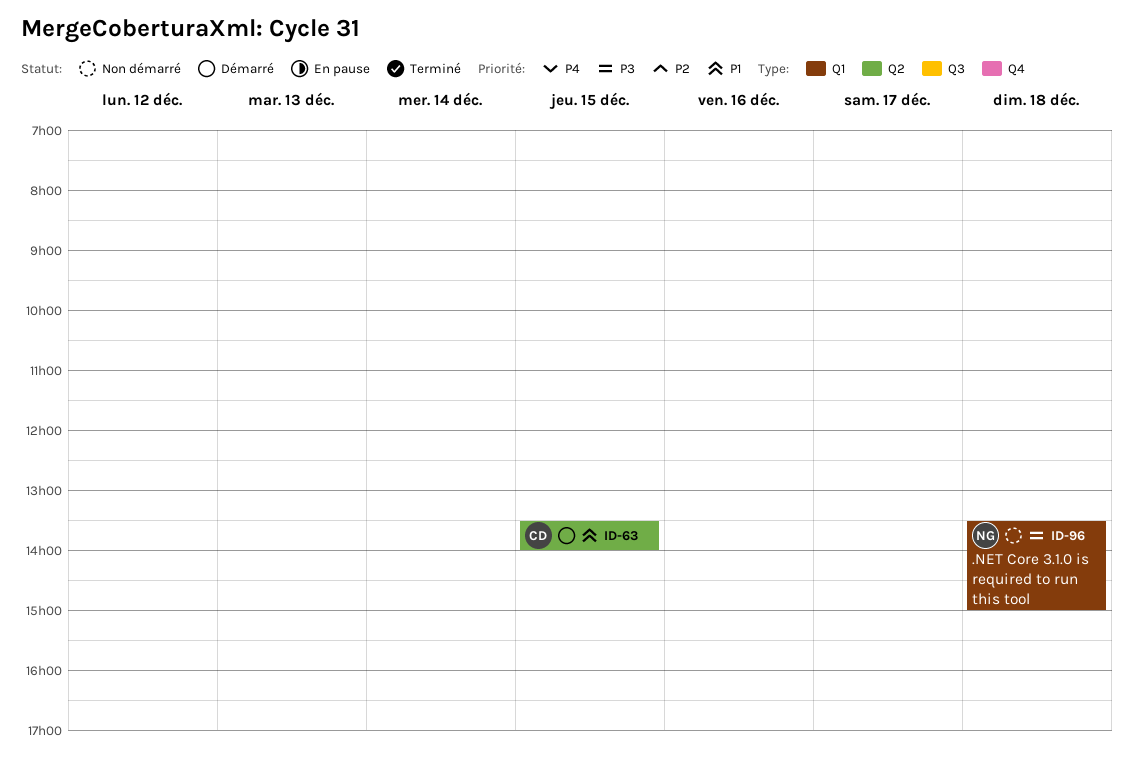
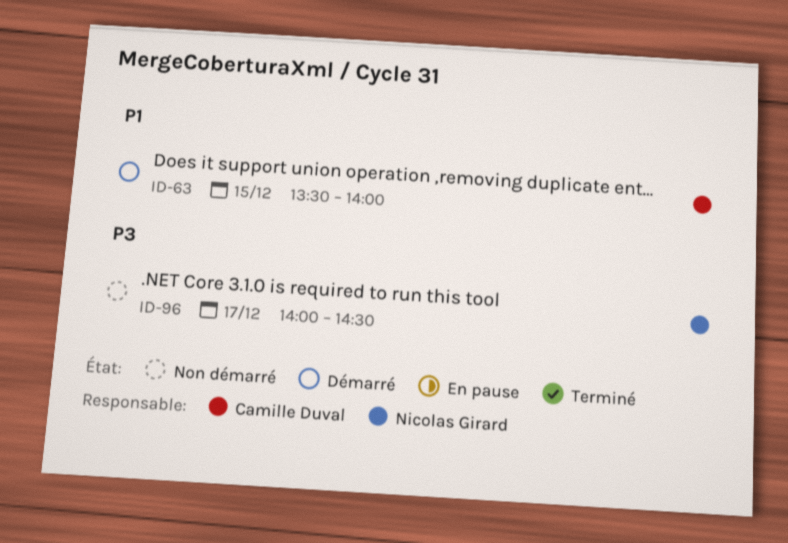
ID-96, day: Dec 18 -> Dec 17
ID-96, begins: 13:30 -> 14:00
ID-96, ends: 15:00 -> 14:30

